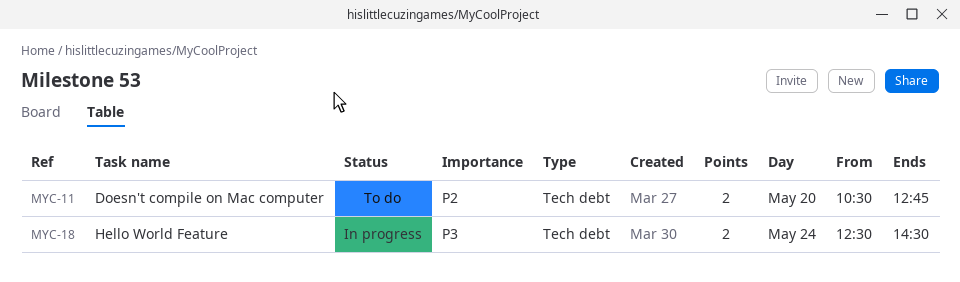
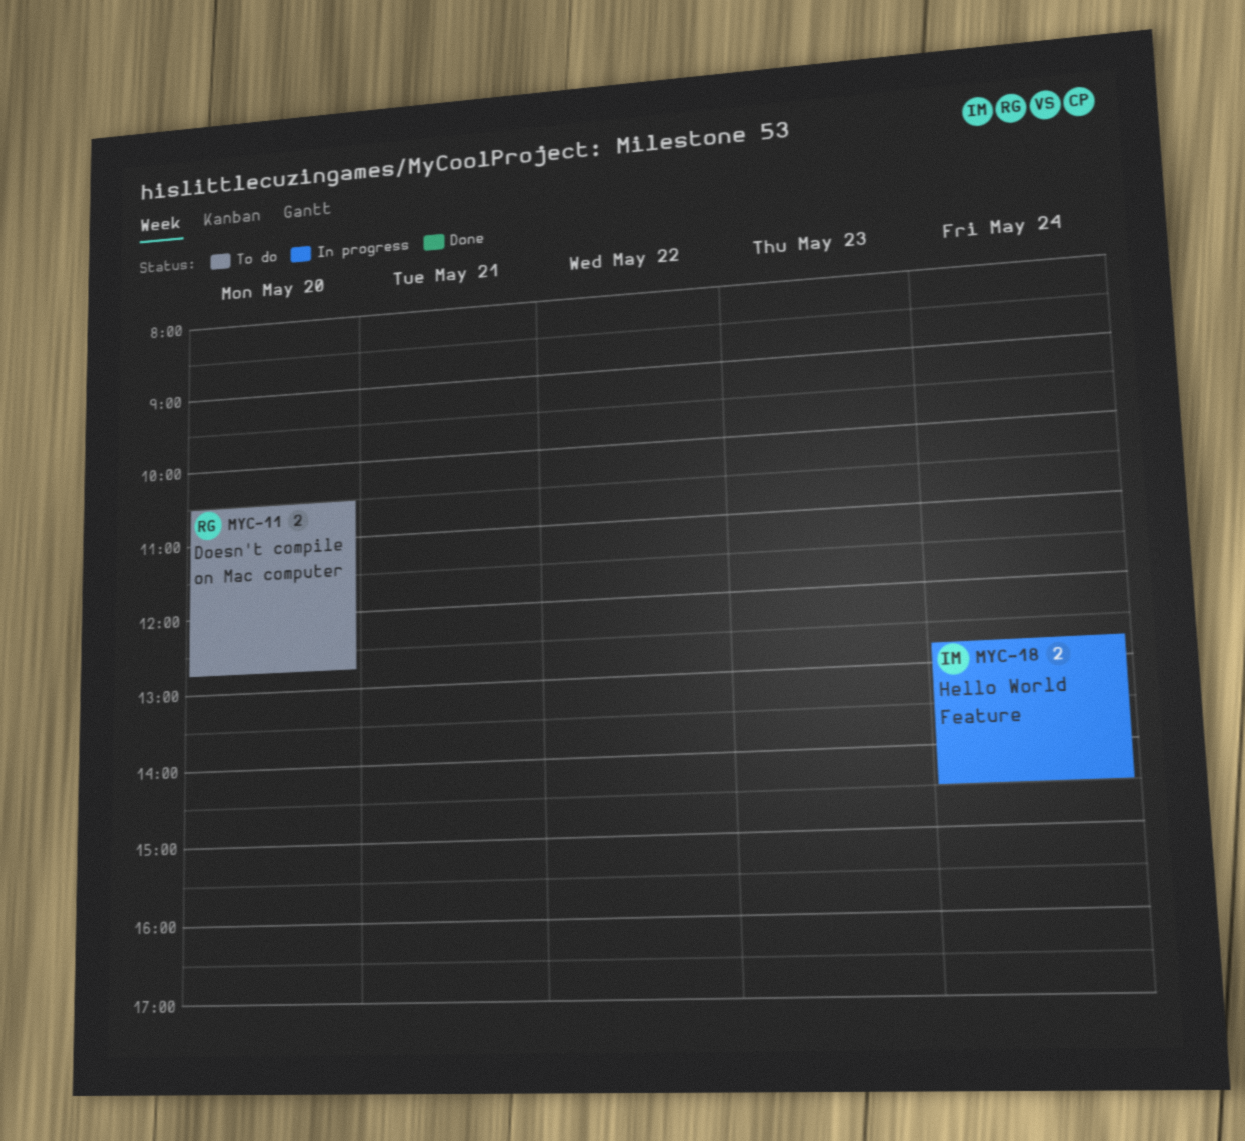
MYC-18, begins: 12:30 -> 12:45

